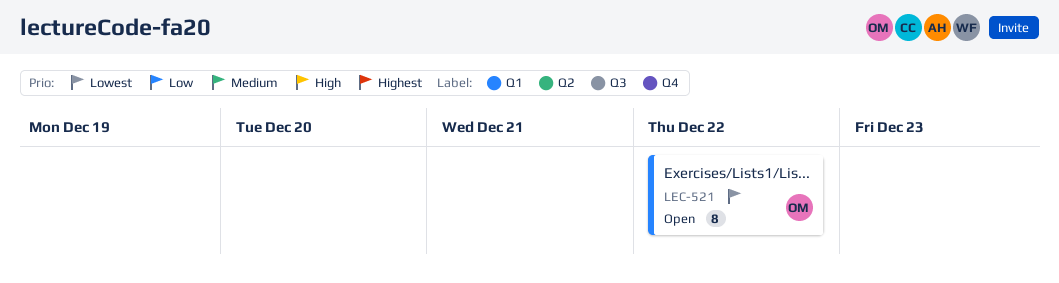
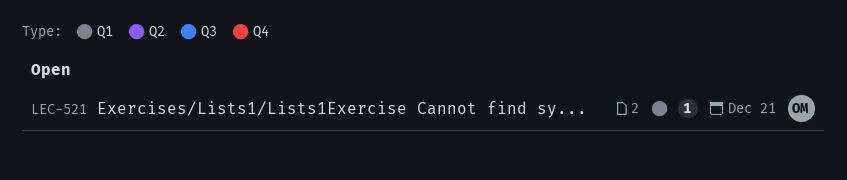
LEC-521, estimate: 8 -> 1
LEC-521, due: Dec 22 -> Dec 21

